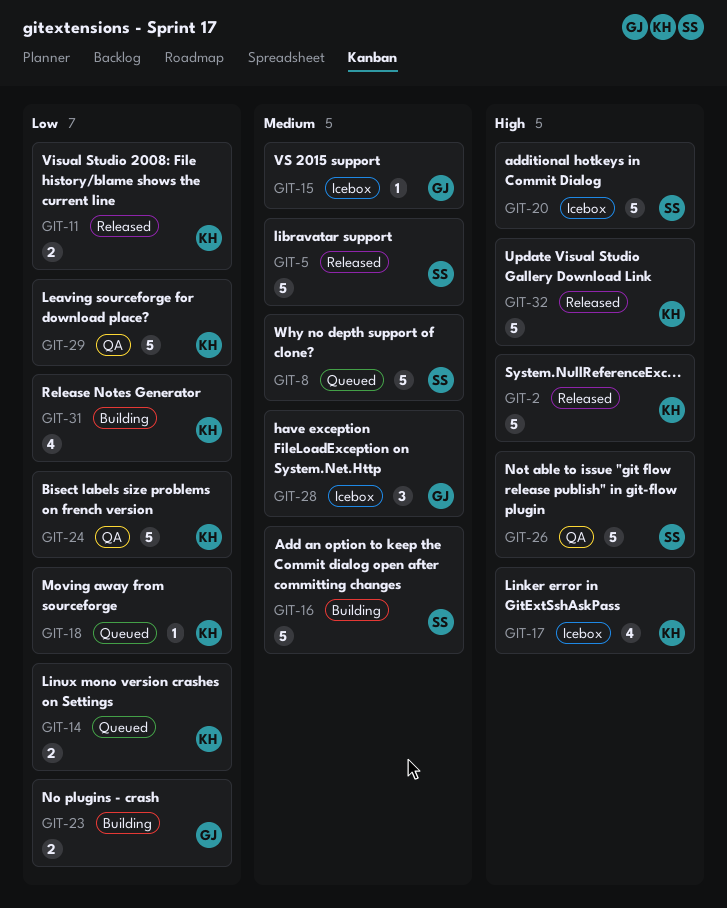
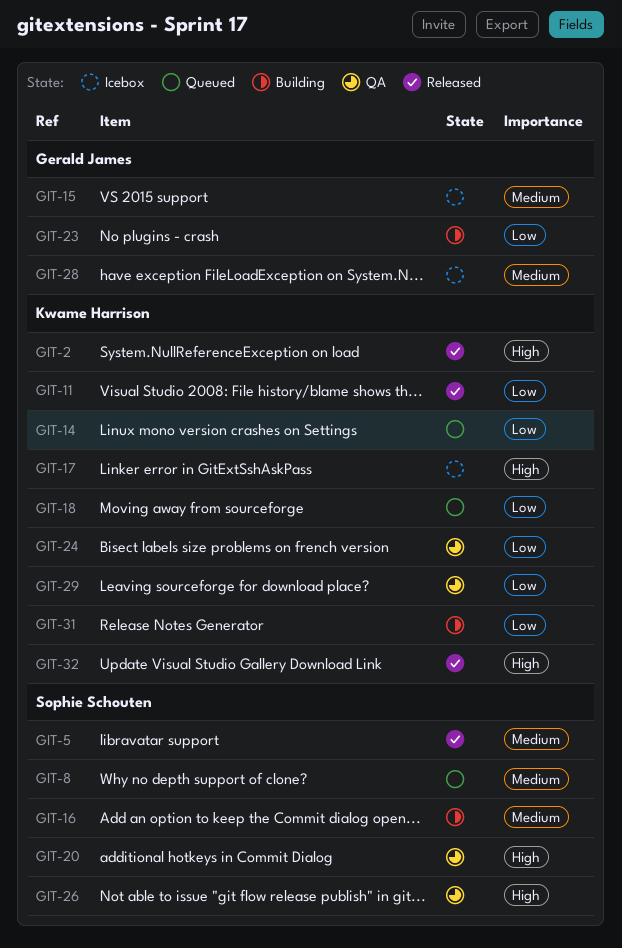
GIT-20, status: Icebox -> QA

